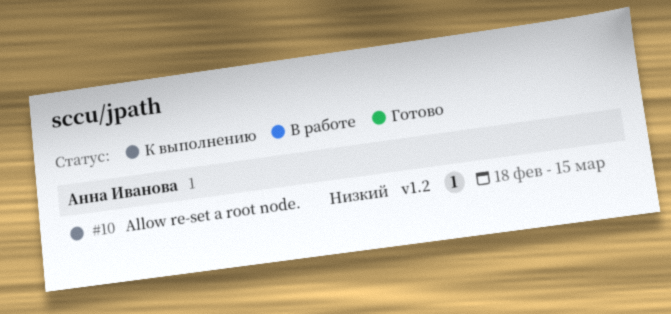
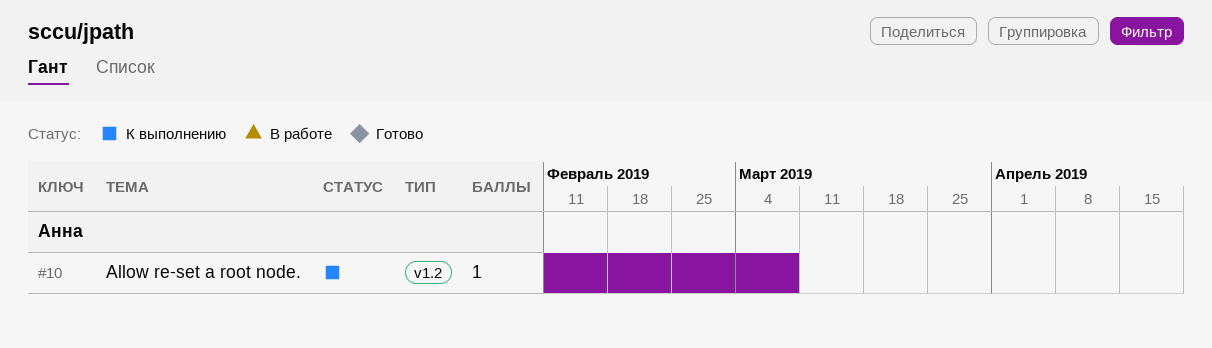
#10, start: Feb 18 -> Feb 11
#10, due: Mar 15 -> Mar 8

